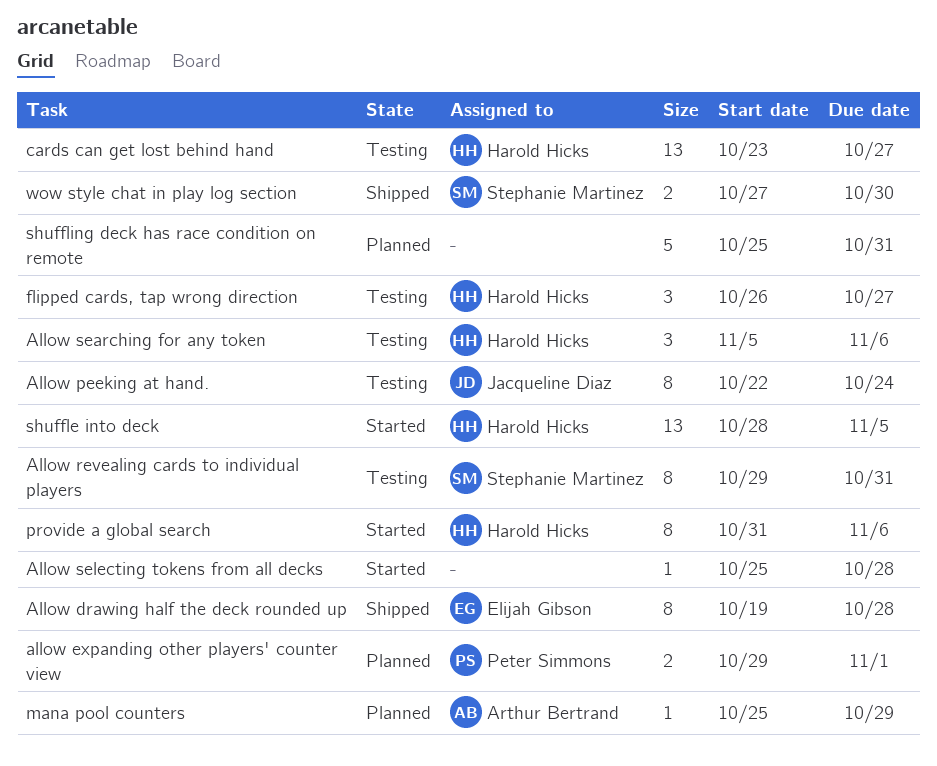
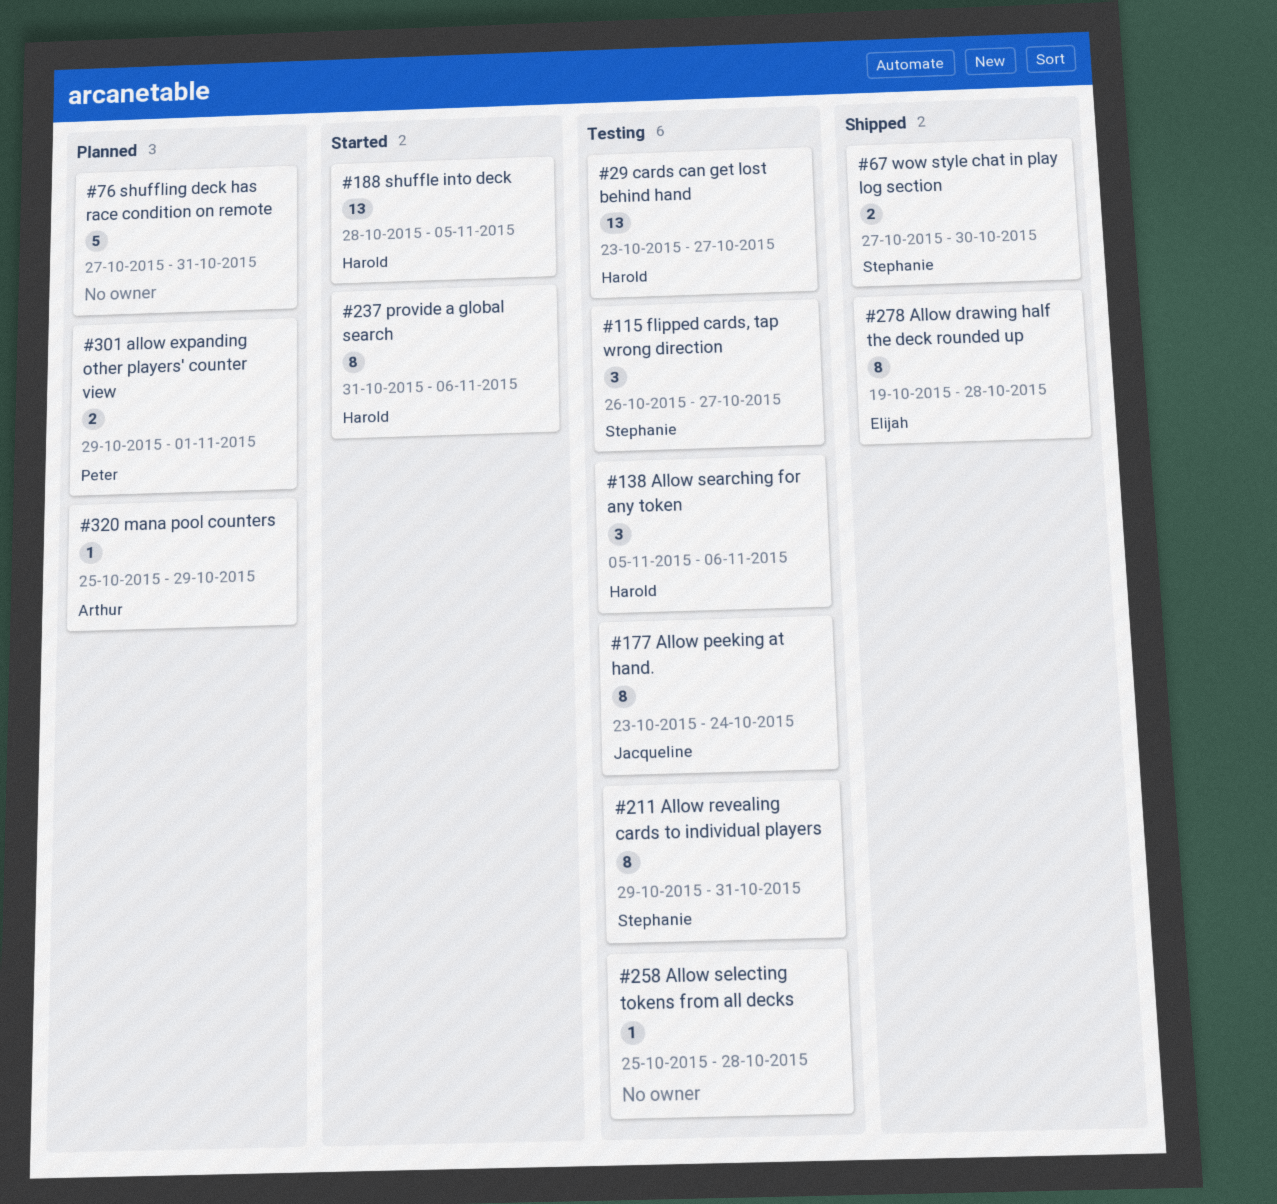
Allow peeking at hand., start: Oct 22 -> Oct 23
Allow selecting tokens from all decks, status: Started -> Testing
flipped cards, tap wrong direction, owner: Harold Hicks -> Stephanie Martinez
shuffling deck has race condition on remote, start: Oct 25 -> Oct 27

